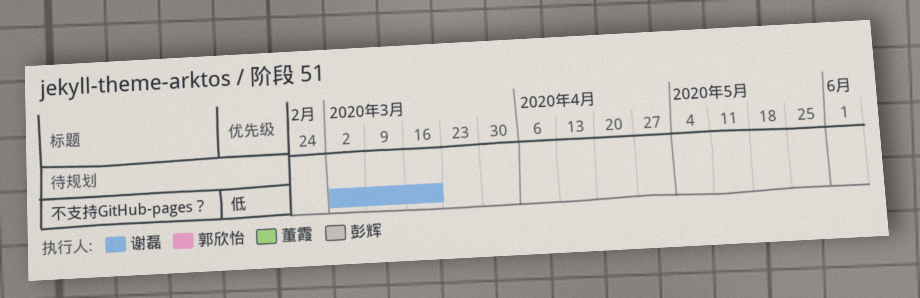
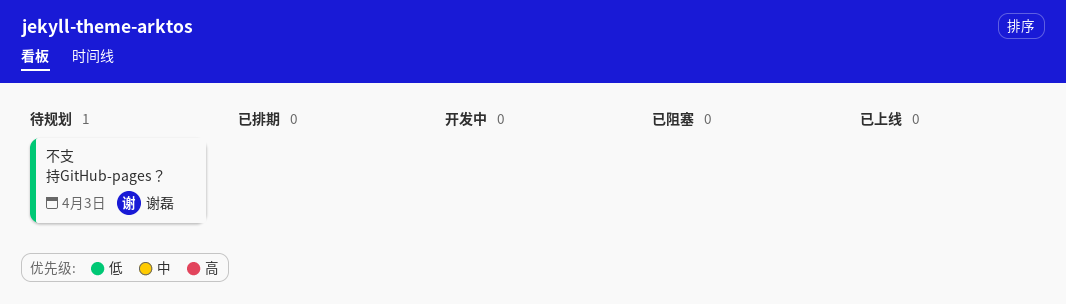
不支持GitHub-pages？, due: Mar 20 -> Apr 3

